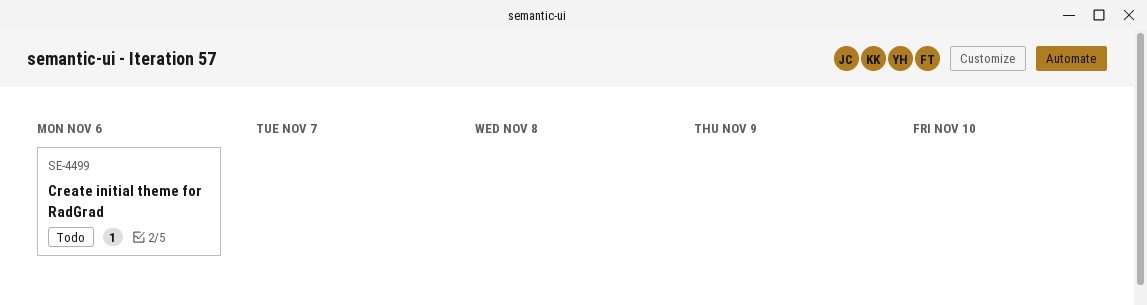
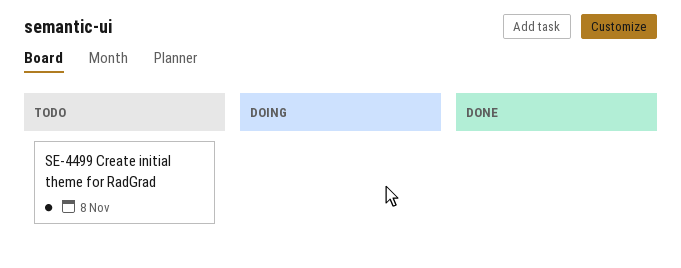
SE-4499, due: Nov 6 -> Nov 8

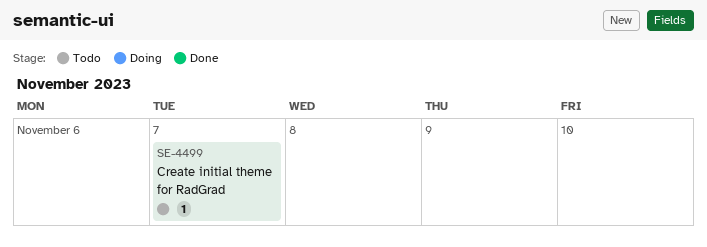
SE-4499, due: Nov 8 -> Nov 7

